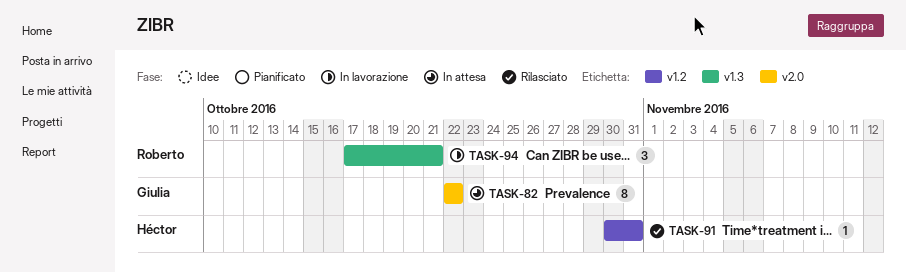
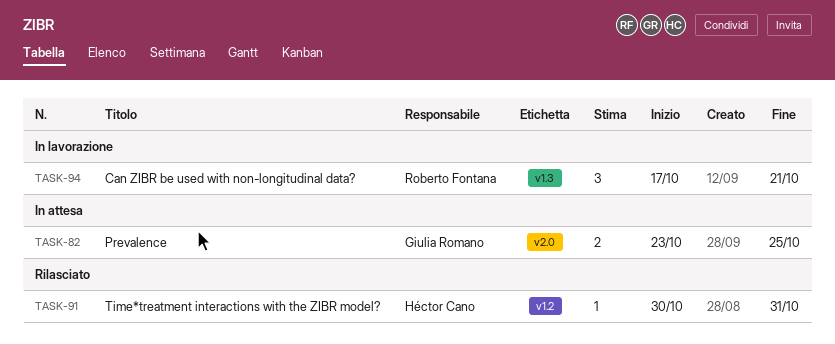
TASK-82, estimate: 8 -> 2
TASK-82, start: Oct 22 -> Oct 23
TASK-82, due: Oct 22 -> Oct 25

